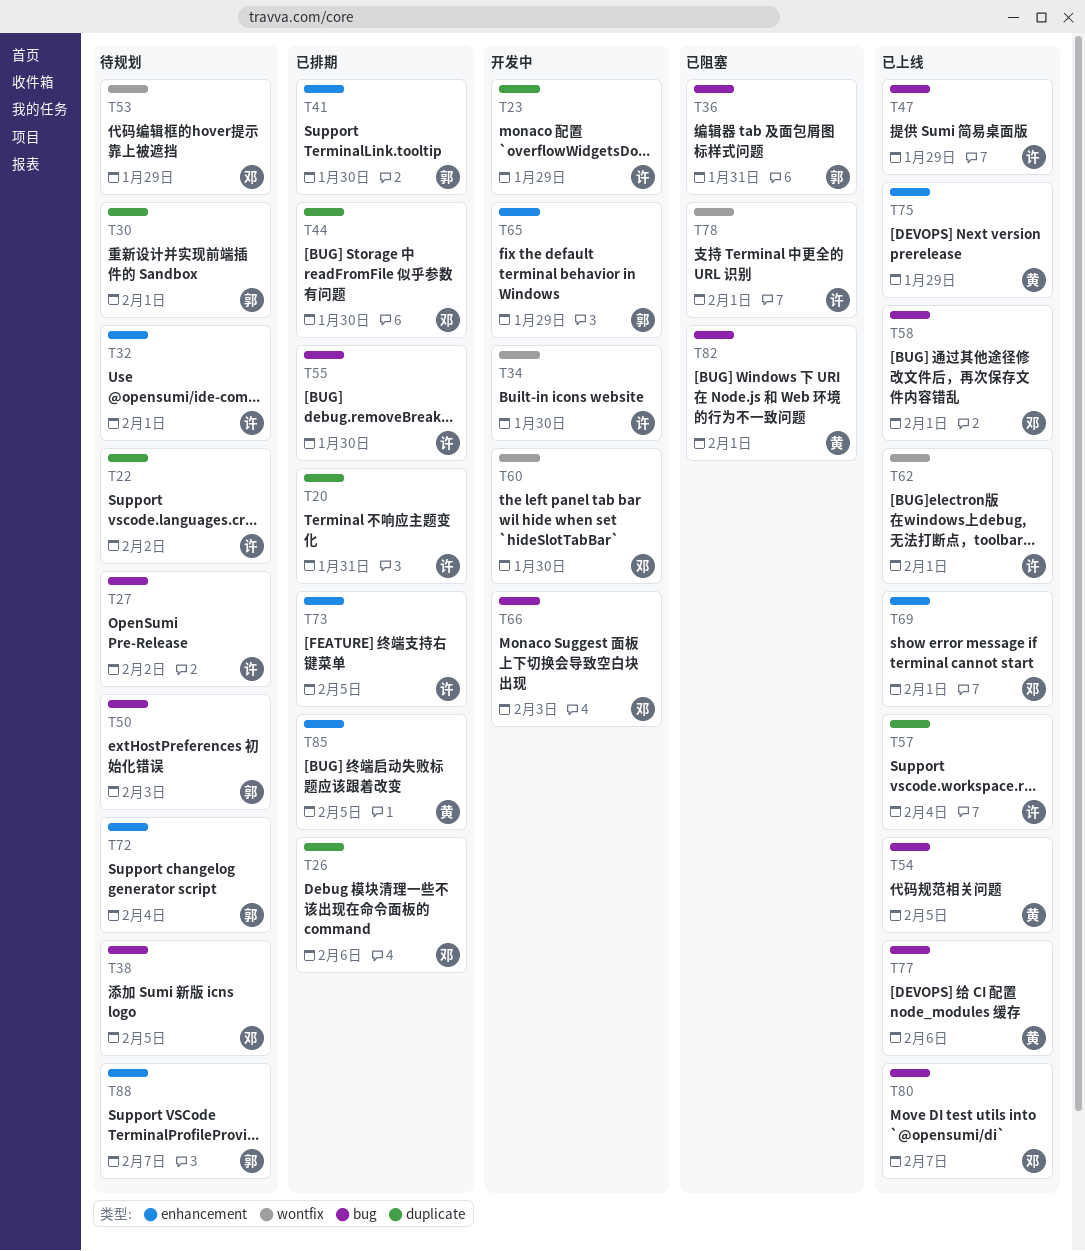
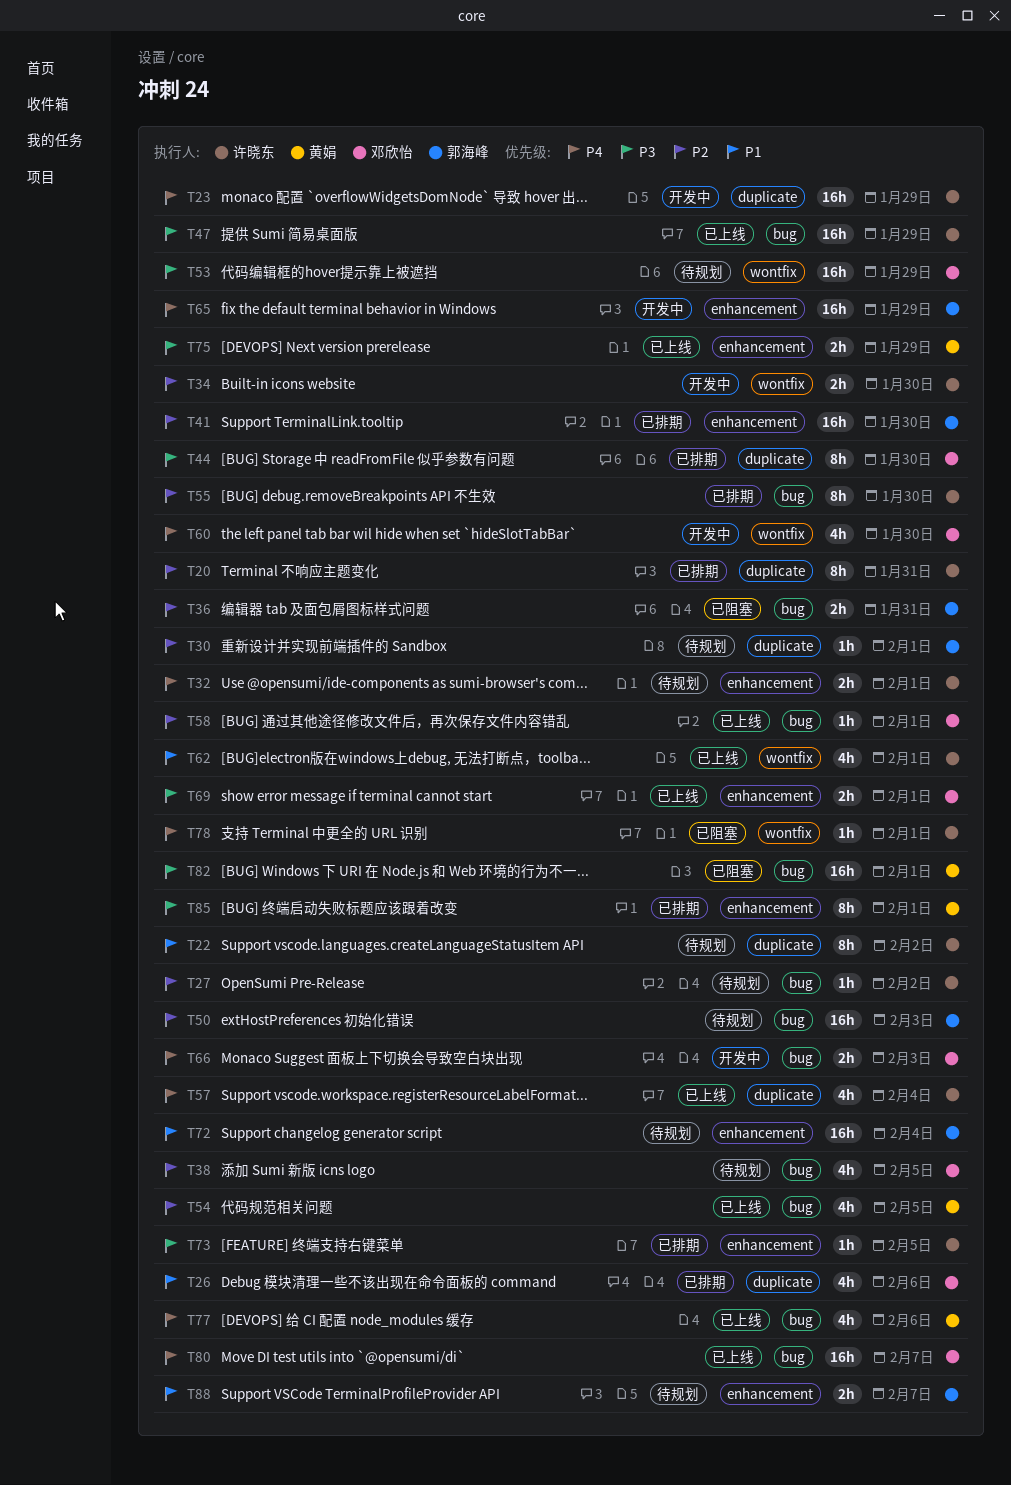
T85, due: Feb 5 -> Feb 1

